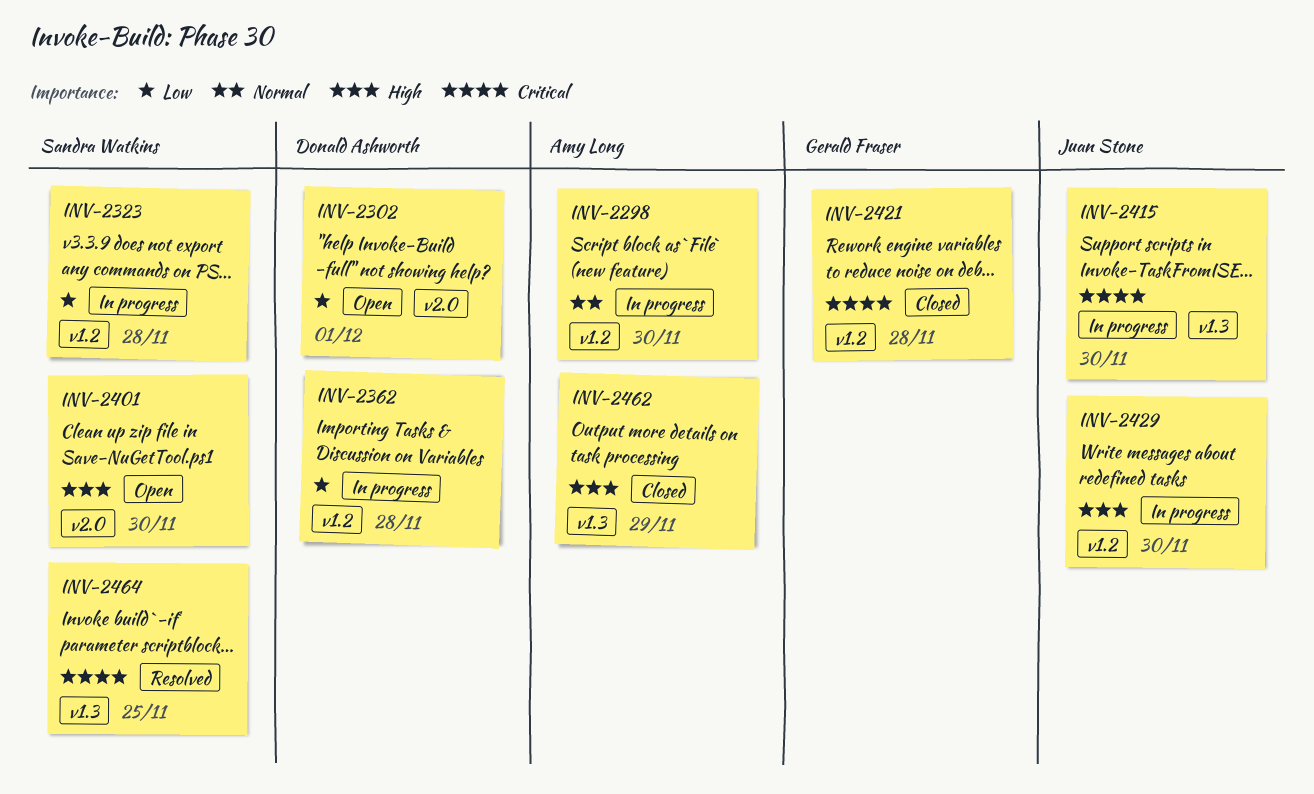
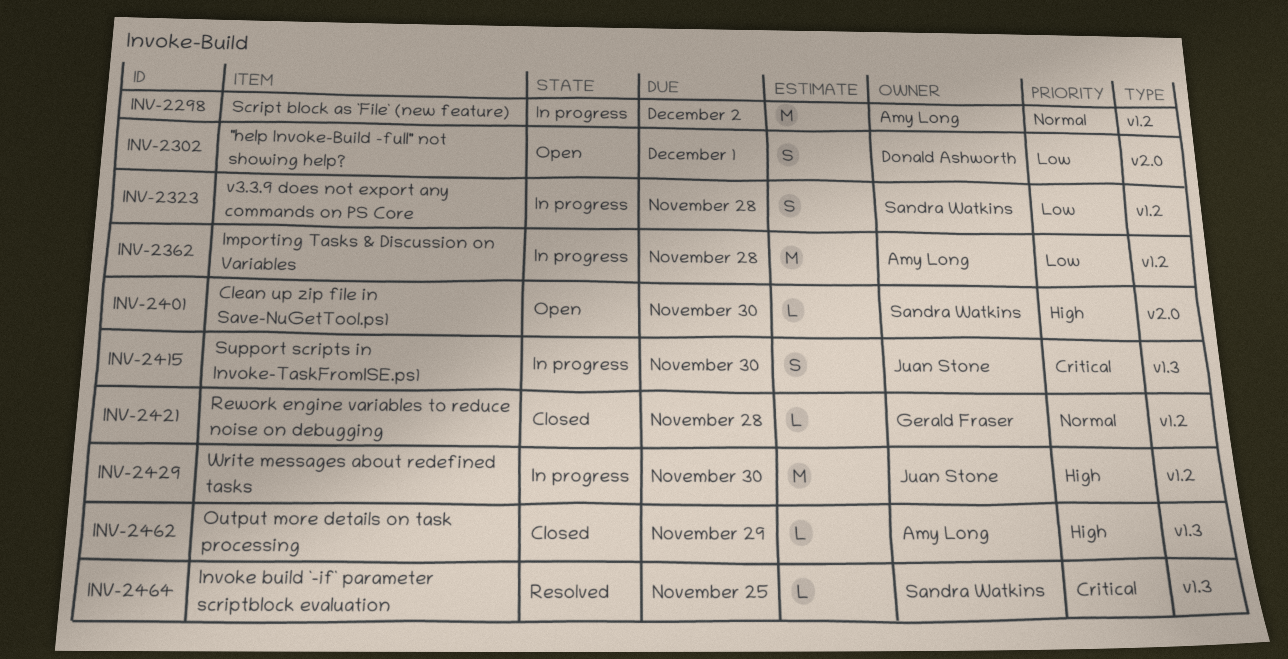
INV-2298, due: Nov 30 -> Dec 2
INV-2362, owner: Donald Ashworth -> Amy Long
INV-2421, priority: Critical -> Normal

